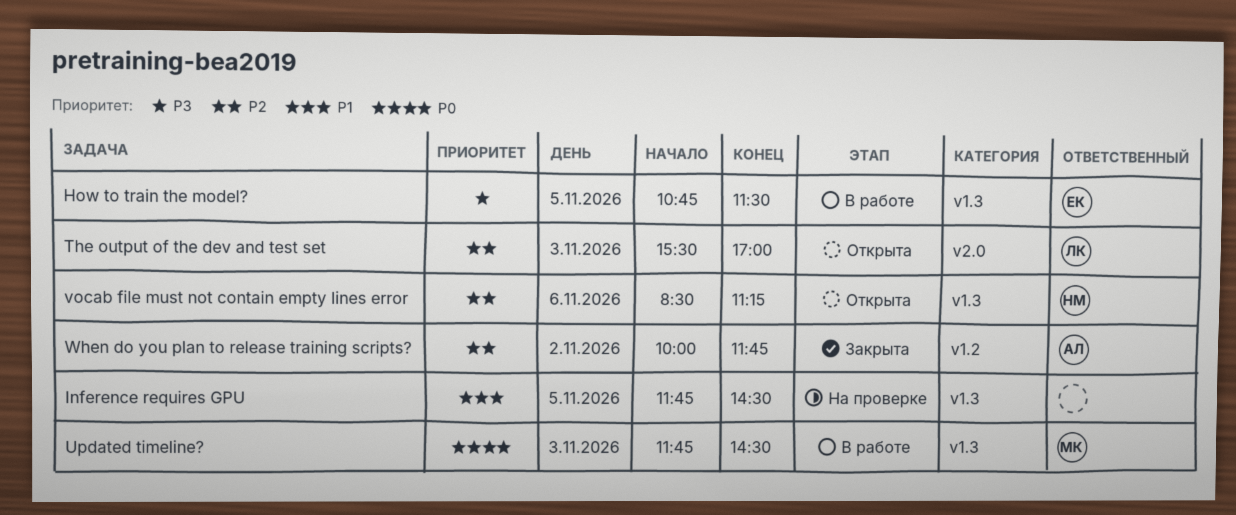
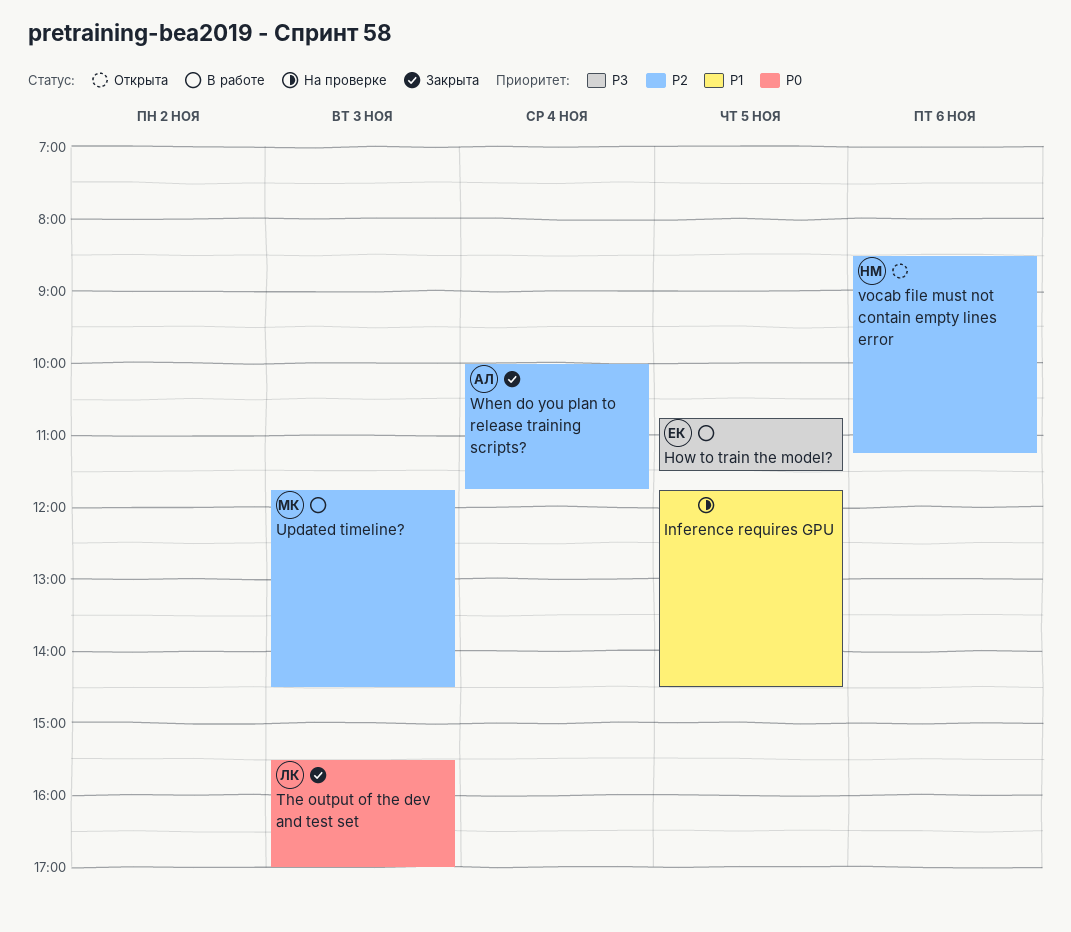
The output of the dev and test set, status: Открыта -> Закрыта
The output of the dev and test set, priority: P2 -> P0
Updated timeline?, priority: P0 -> P2
When do you plan to release training scripts?, day: Nov 2 -> Nov 4

